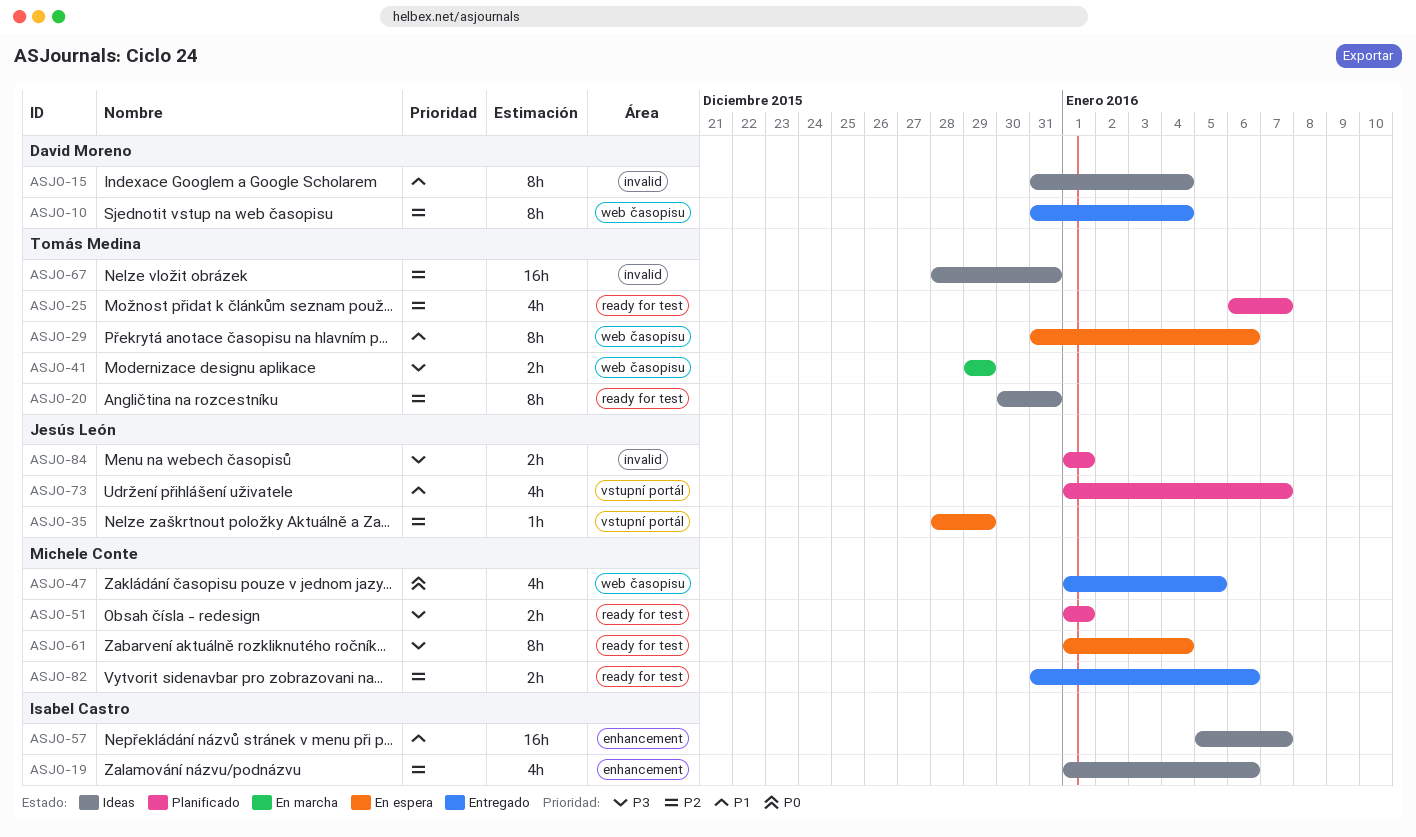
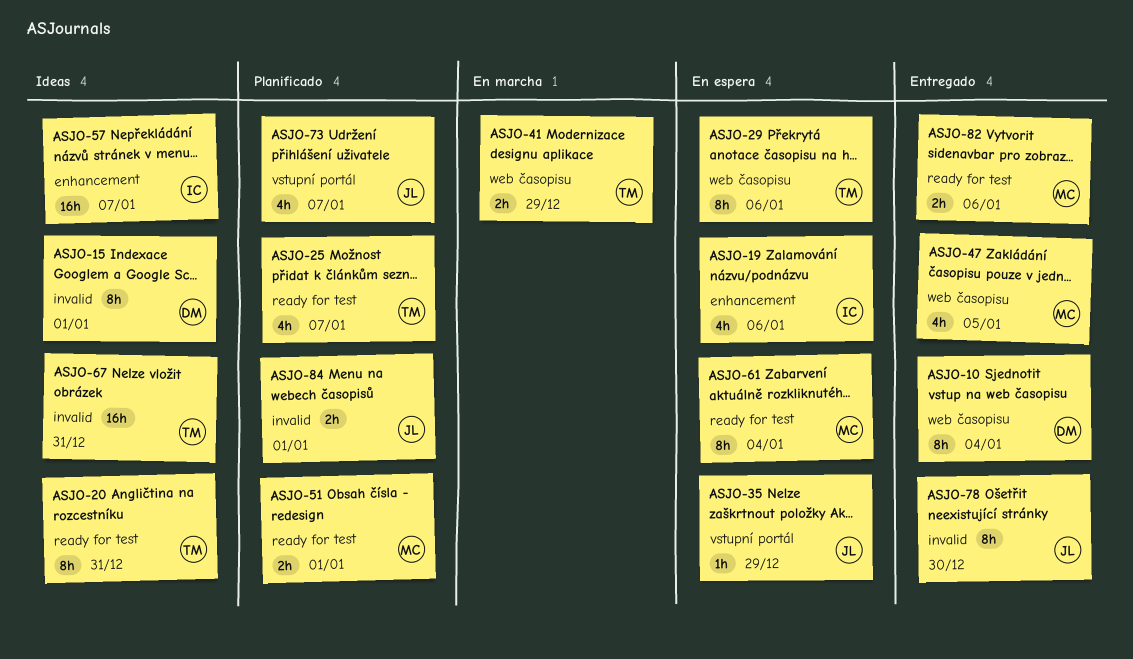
ASJO-15, due: Jan 4 -> Jan 1
ASJO-19, status: Ideas -> En espera
ASJO-78: none -> present

